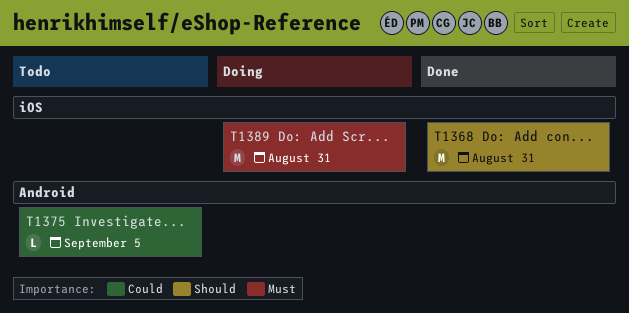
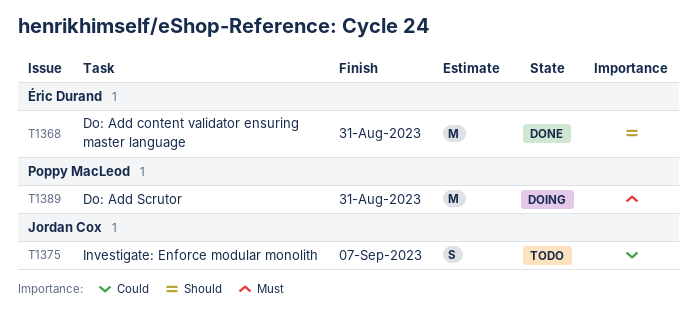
T1375, estimate: L -> S
T1375, due: Sep 5 -> Sep 7

